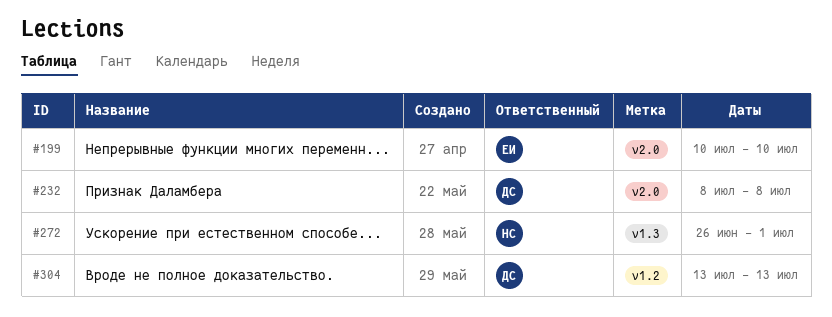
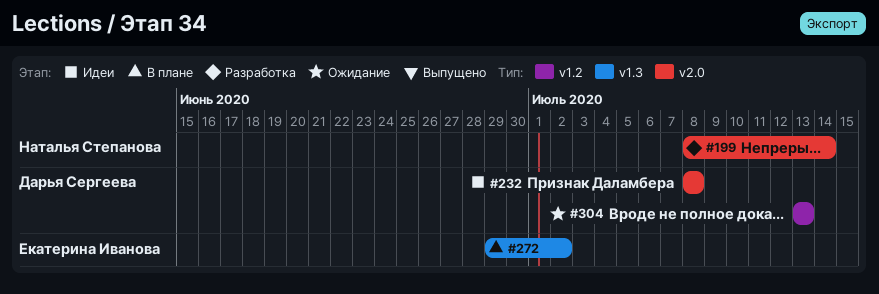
#199, owner: Екатерина Иванова -> Наталья Степанова
#199, start: Jul 10 -> Jul 8
#199, due: Jul 10 -> Jul 14
#272, owner: Наталья Степанова -> Екатерина Иванова
#272, start: Jun 26 -> Jun 29
#272, due: Jul 1 -> Jul 2

